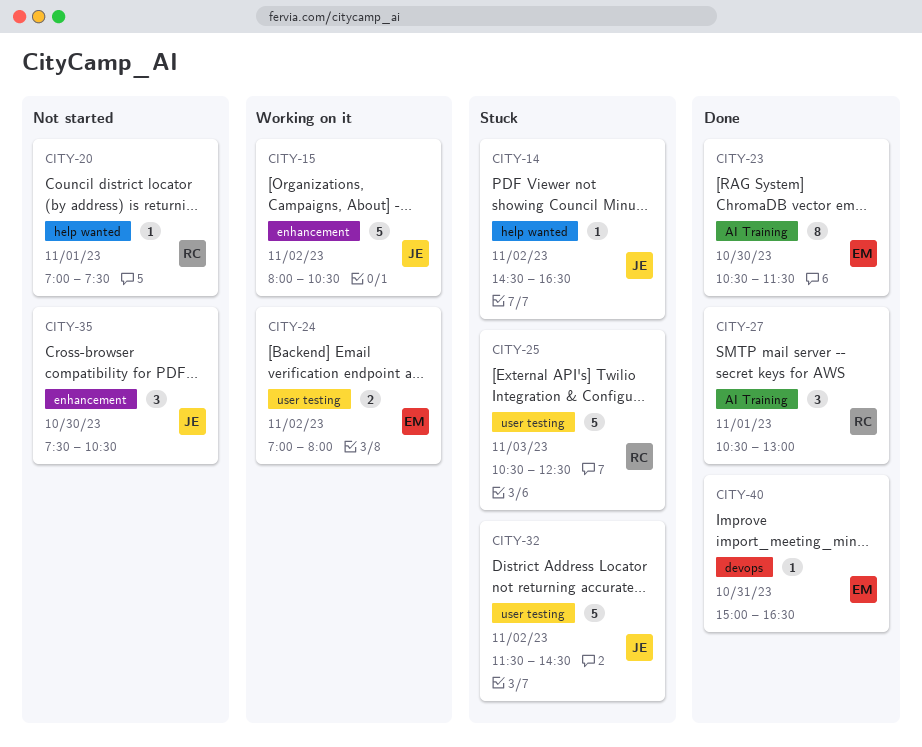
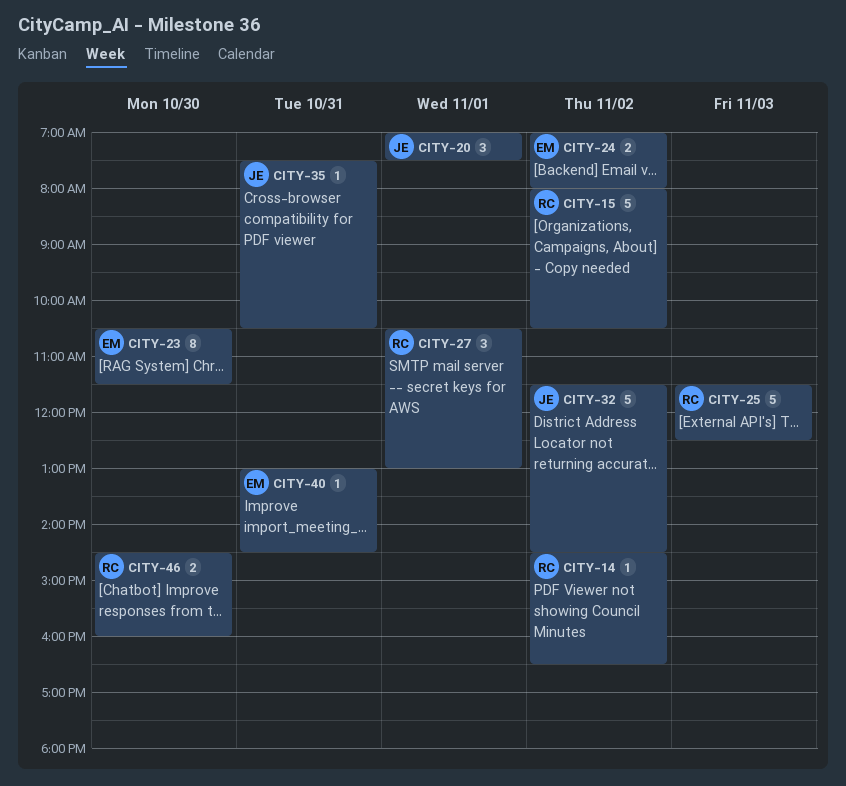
CITY-14, owner: JE -> RC
CITY-15, owner: JE -> RC
CITY-20, owner: RC -> JE
CITY-20, estimate: 1 -> 3
CITY-25, begins: 10:30 -> 11:30
CITY-35, estimate: 3 -> 1
CITY-35, day: Oct 30 -> Oct 31
CITY-40, begins: 15:00 -> 13:00
CITY-40, ends: 16:30 -> 14:30
CITY-46: none -> present

